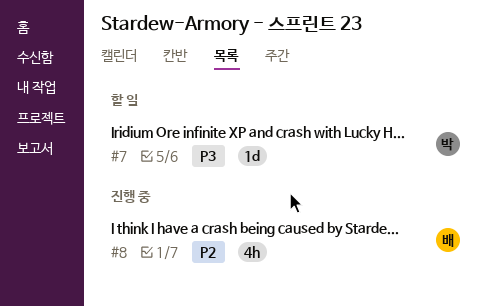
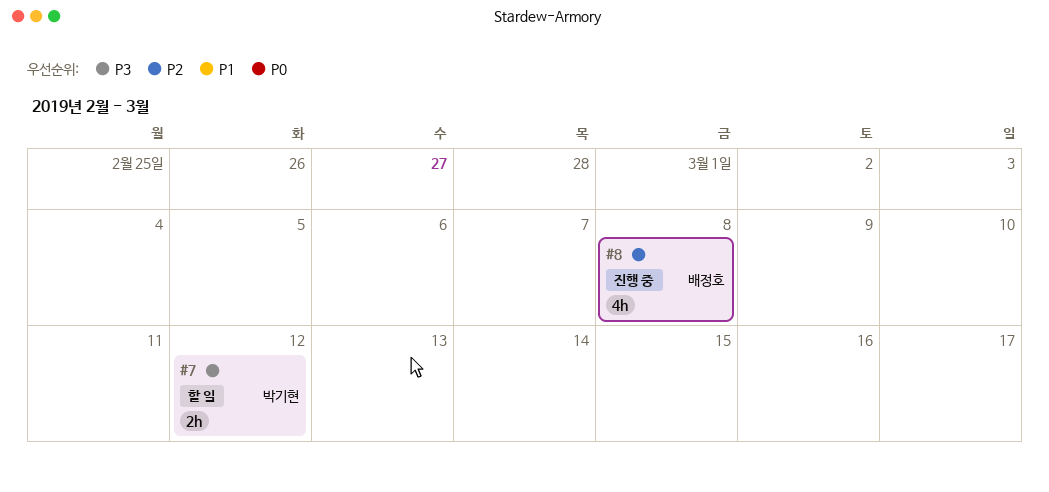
#7, estimate: 1d -> 2h

